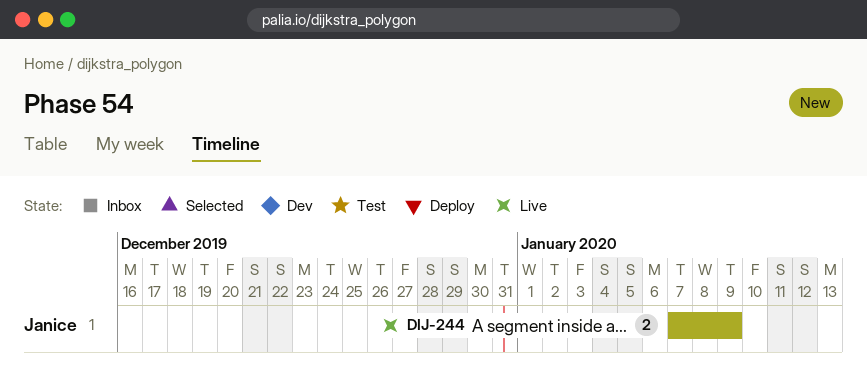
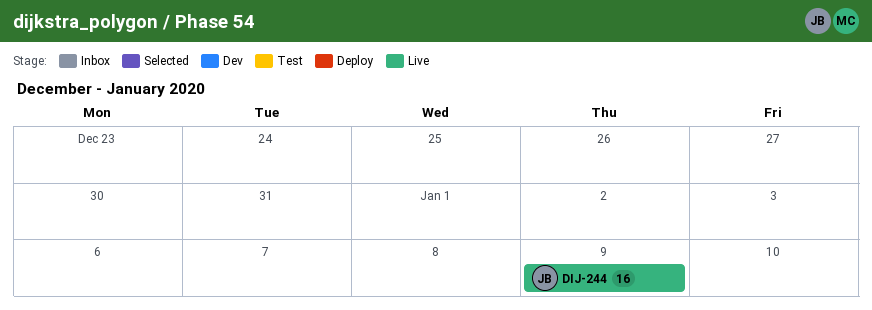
DIJ-244, estimate: 2 -> 16
DIJ-244, start: Jan 7 -> Jan 9

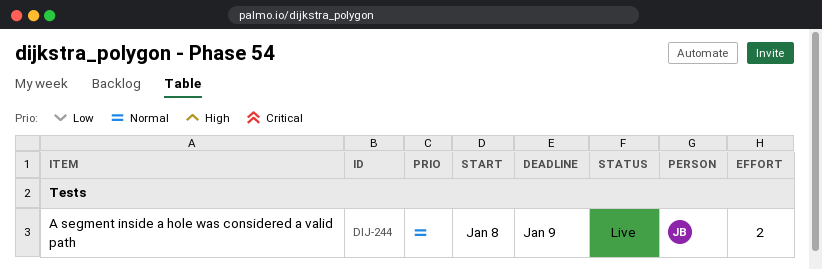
DIJ-244, estimate: 16 -> 2
DIJ-244, start: Jan 9 -> Jan 8

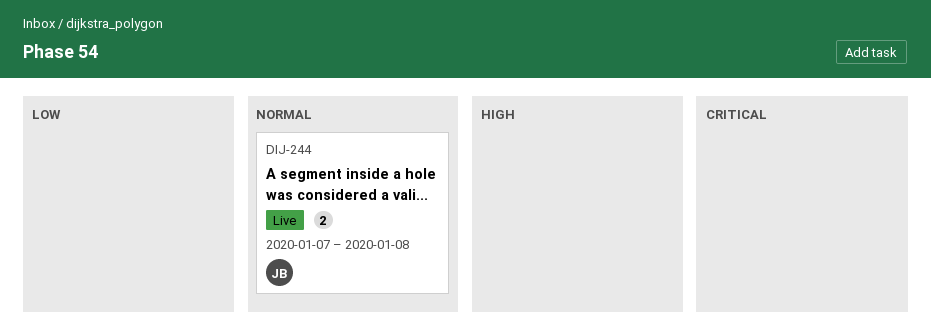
DIJ-244, start: Jan 8 -> Jan 7
DIJ-244, due: Jan 9 -> Jan 8

